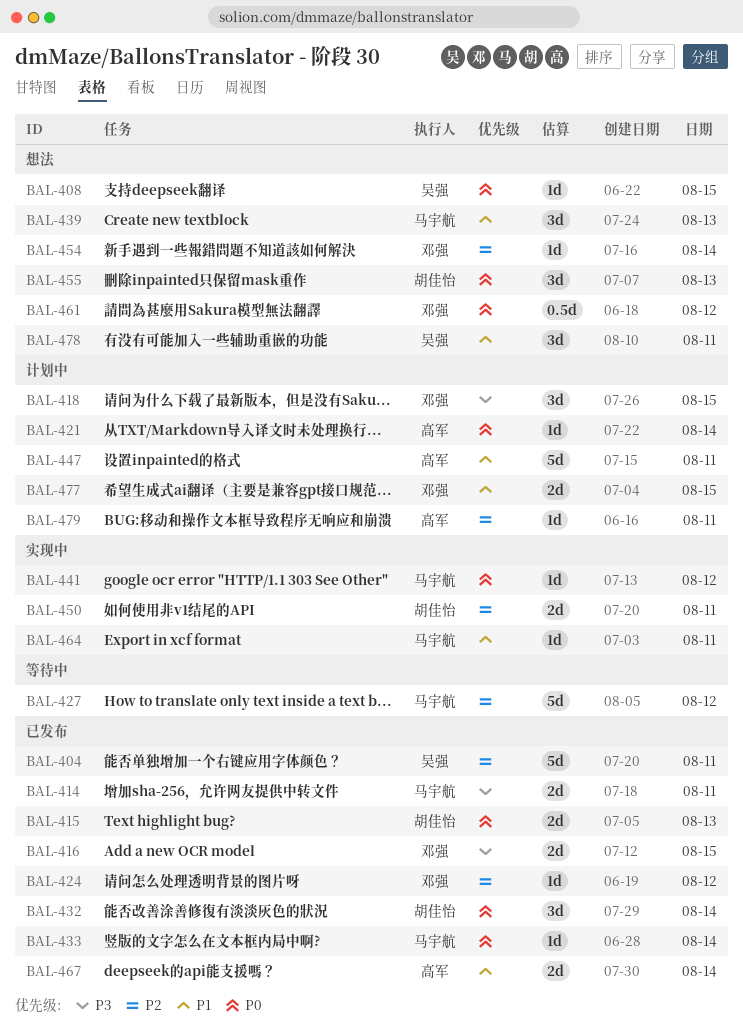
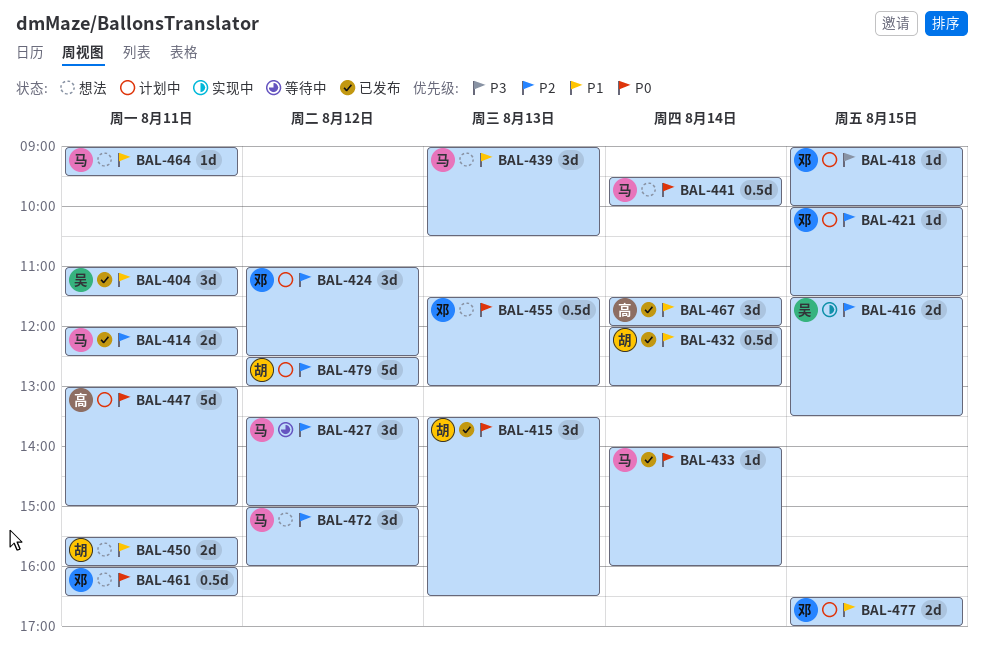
BAL-404, priority: P2 -> P1
BAL-404, estimate: 5d -> 3d
BAL-408: present -> none
BAL-414, priority: P3 -> P2
BAL-415, estimate: 2d -> 3d
BAL-416, status: 已发布 -> 实现中
BAL-416, owner: 邓强 -> 吴强
BAL-416, priority: P3 -> P2
BAL-418, estimate: 3d -> 1d
BAL-421, owner: 高军 -> 邓强
BAL-421, priority: P0 -> P2
BAL-421, day: Aug 14 -> Aug 15
BAL-424, status: 已发布 -> 计划中
BAL-424, estimate: 1d -> 3d
BAL-427, estimate: 5d -> 3d
BAL-432, priority: P0 -> P1
BAL-432, estimate: 3d -> 0.5d
BAL-441, status: 实现中 -> 想法
BAL-441, estimate: 1d -> 0.5d
BAL-441, day: Aug 12 -> Aug 14
BAL-447, priority: P1 -> P0
BAL-450, status: 实现中 -> 想法
BAL-450, priority: P2 -> P1
BAL-454: present -> none
BAL-455, owner: 胡佳怡 -> 邓强
BAL-455, estimate: 3d -> 0.5d
BAL-461, day: Aug 12 -> Aug 11
BAL-464, status: 实现中 -> 想法
BAL-467, estimate: 2d -> 3d
BAL-472: none -> present
BAL-478: present -> none
BAL-479, owner: 高军 -> 胡佳怡
BAL-479, estimate: 1d -> 5d
BAL-479, day: Aug 11 -> Aug 12

